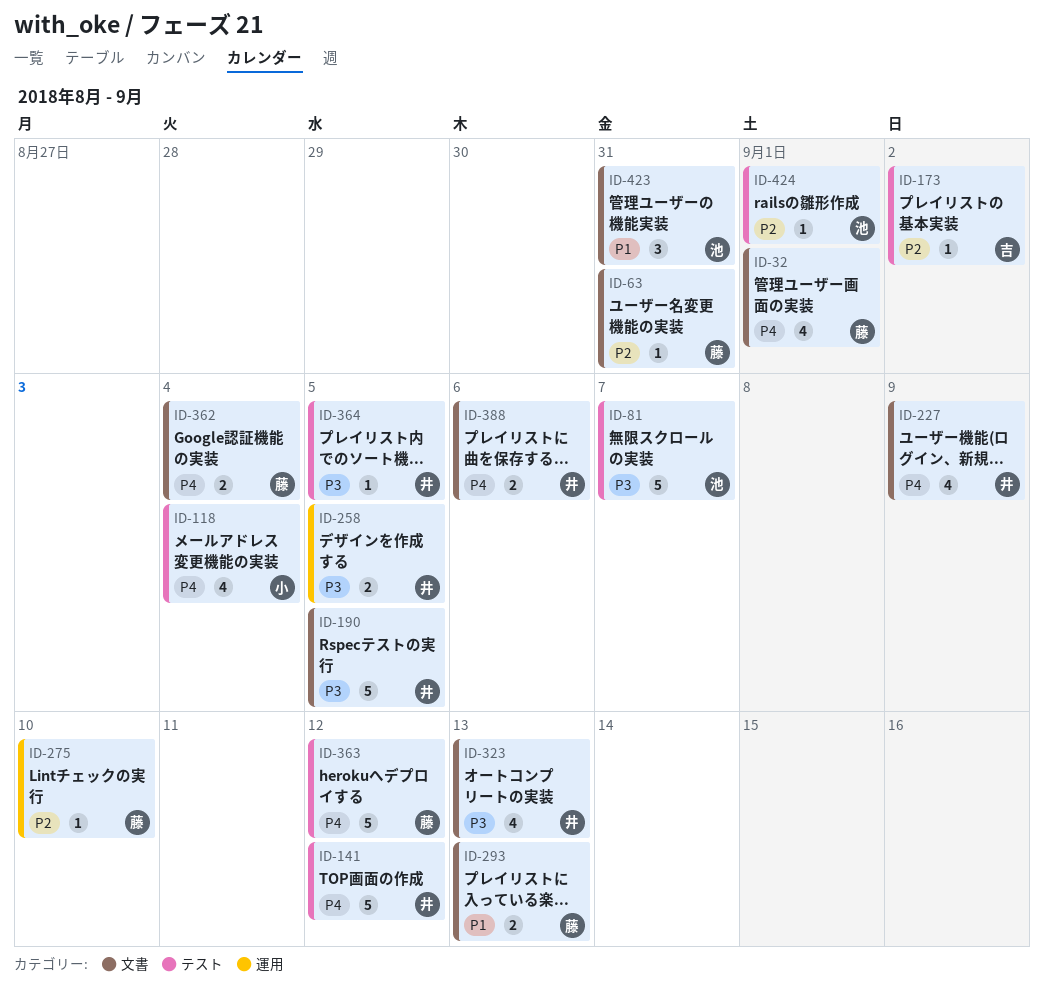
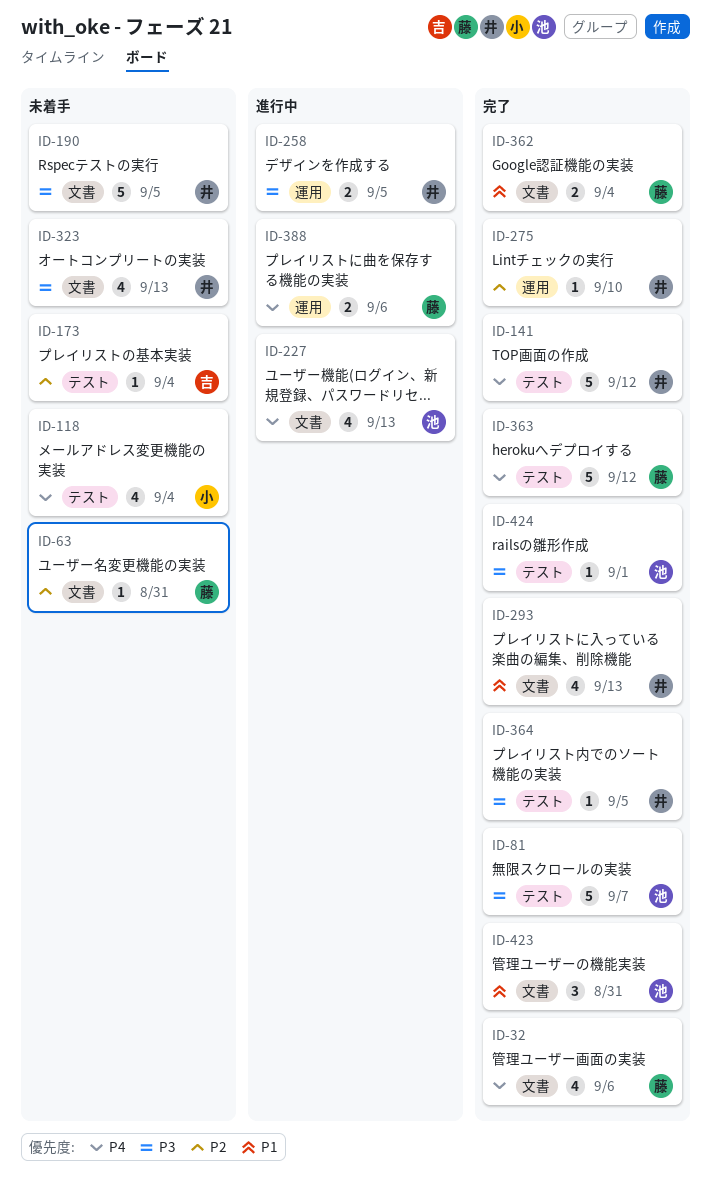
ID-32, due: Sep 1 -> Sep 6
ID-173, due: Sep 2 -> Sep 4
ID-227, owner: 井 -> 池
ID-227, due: Sep 9 -> Sep 13
ID-275, owner: 藤 -> 井
ID-293, owner: 藤 -> 井
ID-293, estimate: 2 -> 4
ID-362, priority: P4 -> P1
ID-388, owner: 井 -> 藤
ID-388, label: 文書 -> 運用
ID-424, priority: P2 -> P3

